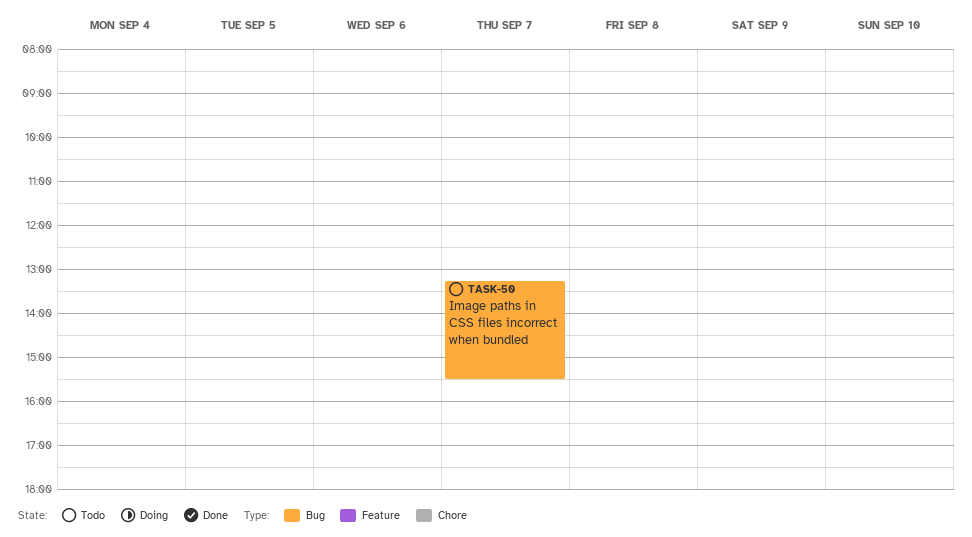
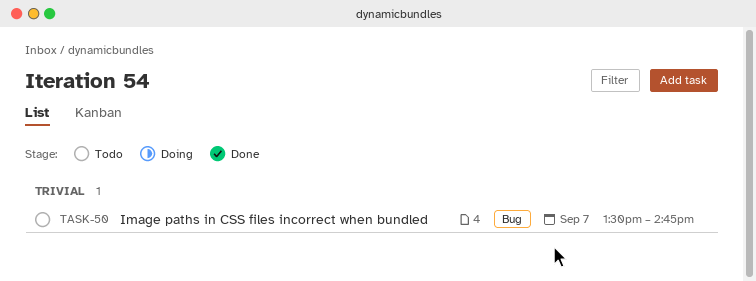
TASK-50, begins: 13:15 -> 13:30
TASK-50, ends: 15:30 -> 14:45

